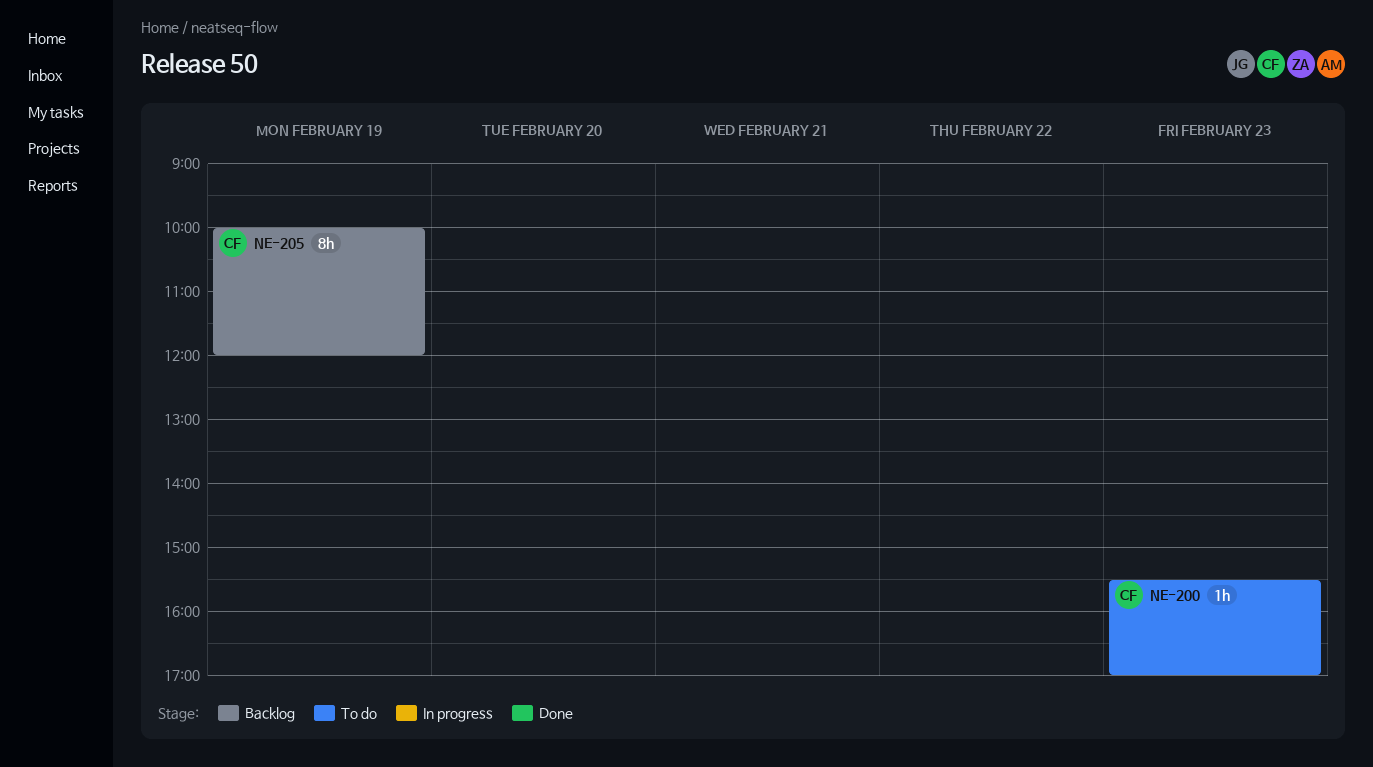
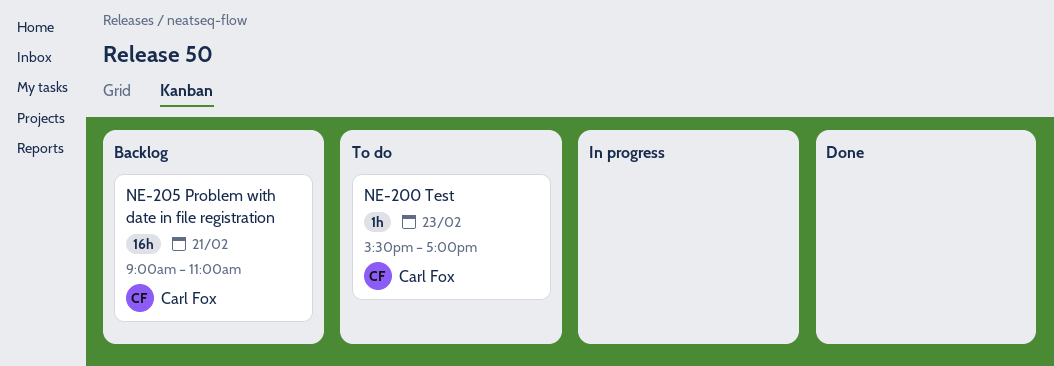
NE-205, estimate: 8h -> 16h
NE-205, day: Feb 19 -> Feb 21
NE-205, begins: 10:00 -> 09:00
NE-205, ends: 12:00 -> 11:00

